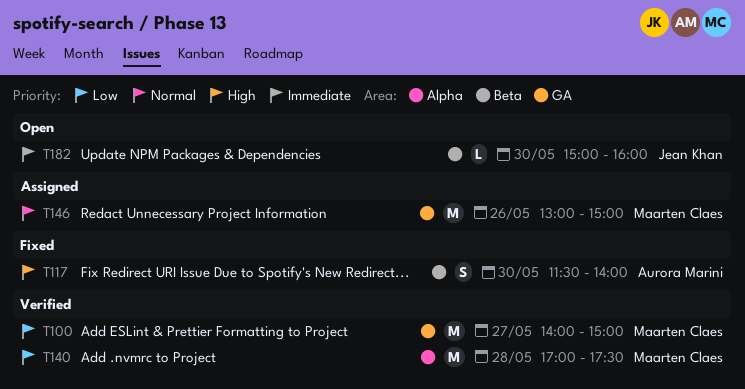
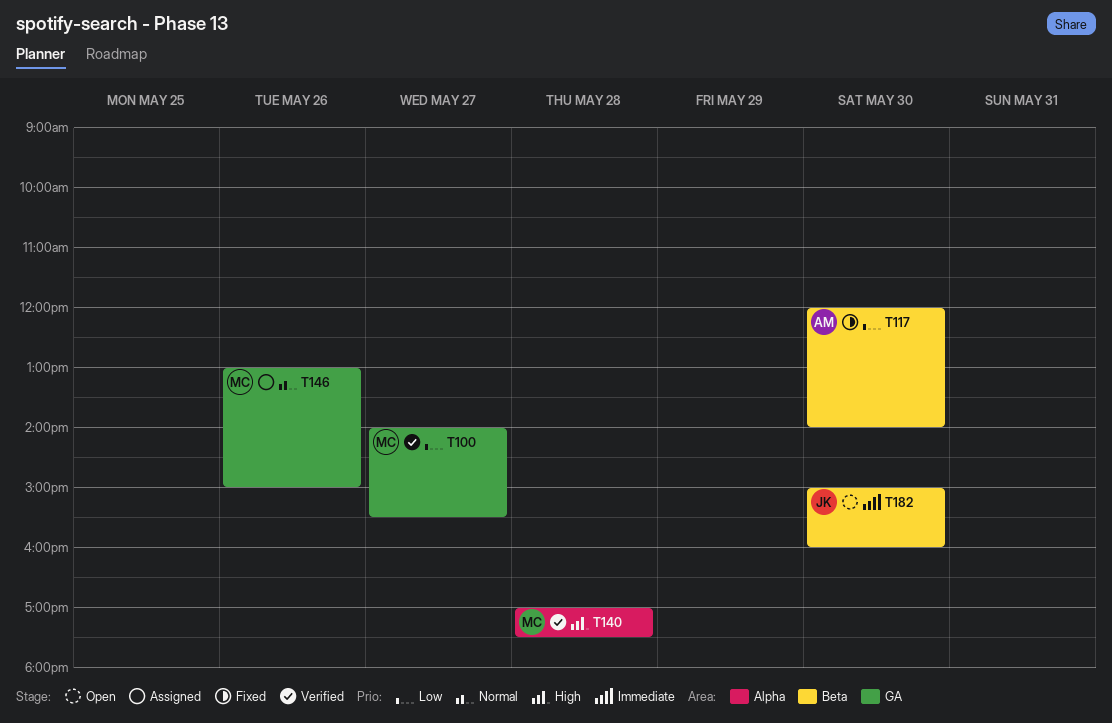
T100, ends: 15:00 -> 15:30
T117, priority: High -> Low
T117, begins: 11:30 -> 12:00
T140, priority: Low -> High

